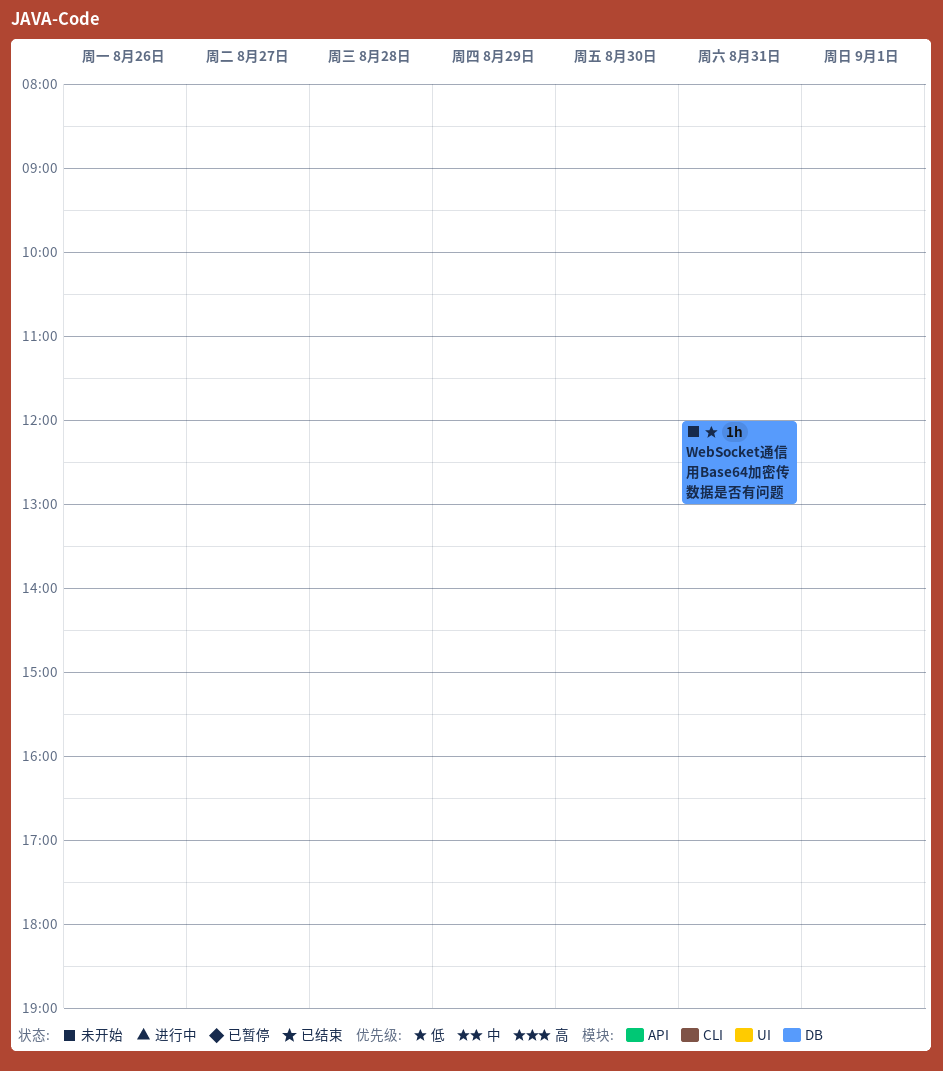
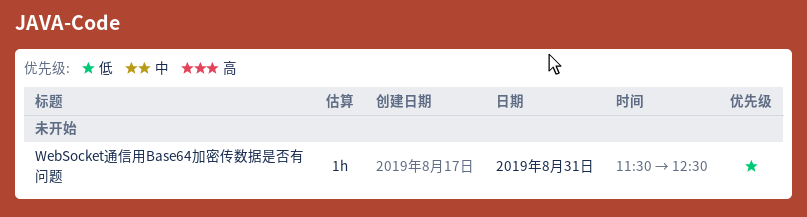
WebSocket通信用Base64加密传数据是否有问题, begins: 12:00 -> 11:30
WebSocket通信用Base64加密传数据是否有问题, ends: 13:00 -> 12:30

